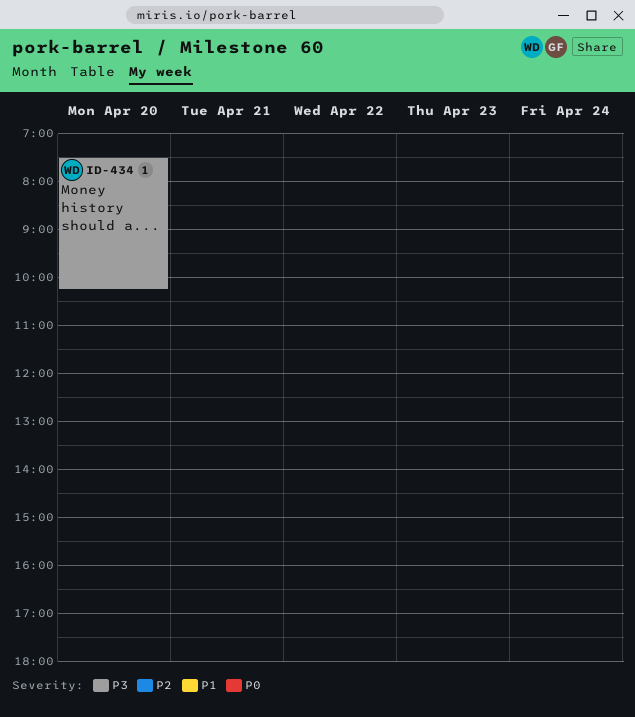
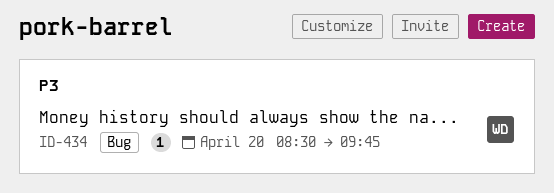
ID-434, begins: 07:30 -> 08:30
ID-434, ends: 10:15 -> 09:45

